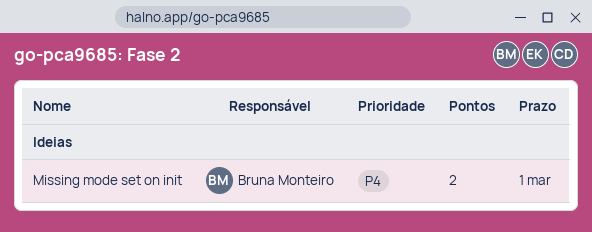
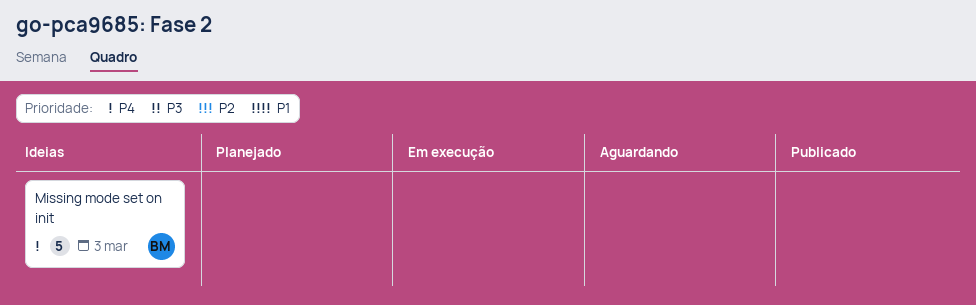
Missing mode set on init, estimate: 2 -> 5
Missing mode set on init, due: Mar 1 -> Mar 3

